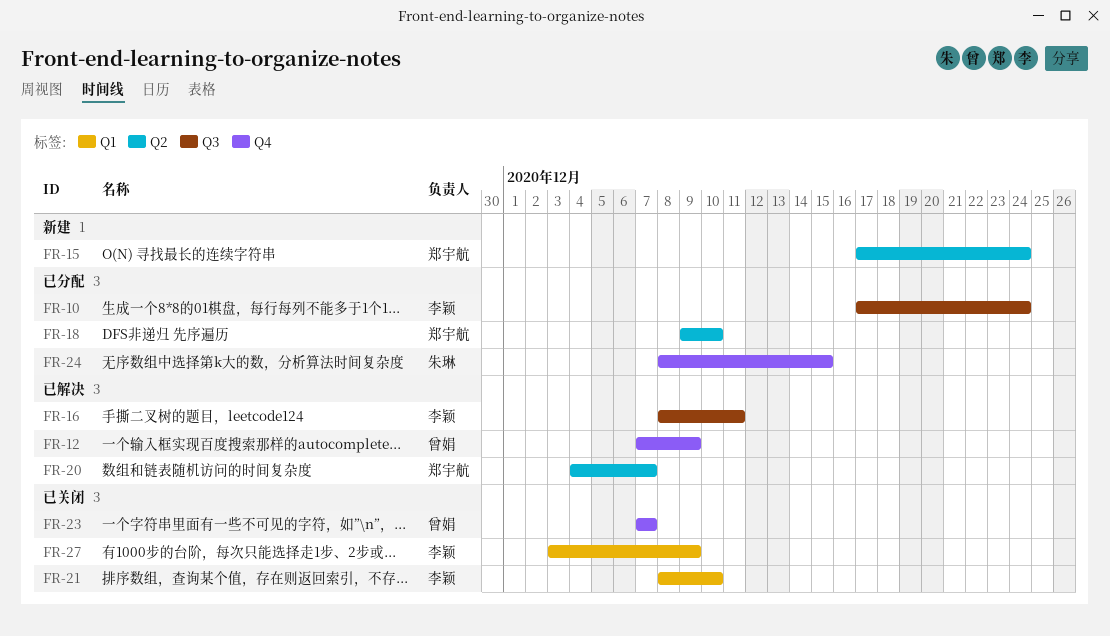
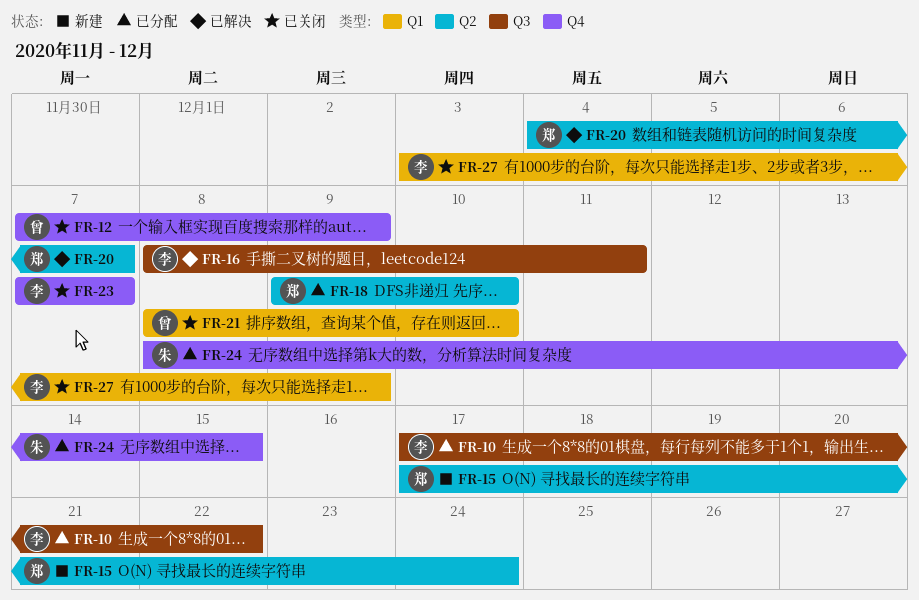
FR-10, due: Dec 24 -> Dec 22
FR-12, status: 已解决 -> 已关闭
FR-21, owner: 李颖 -> 曾娟
FR-23, owner: 曾娟 -> 李颖

